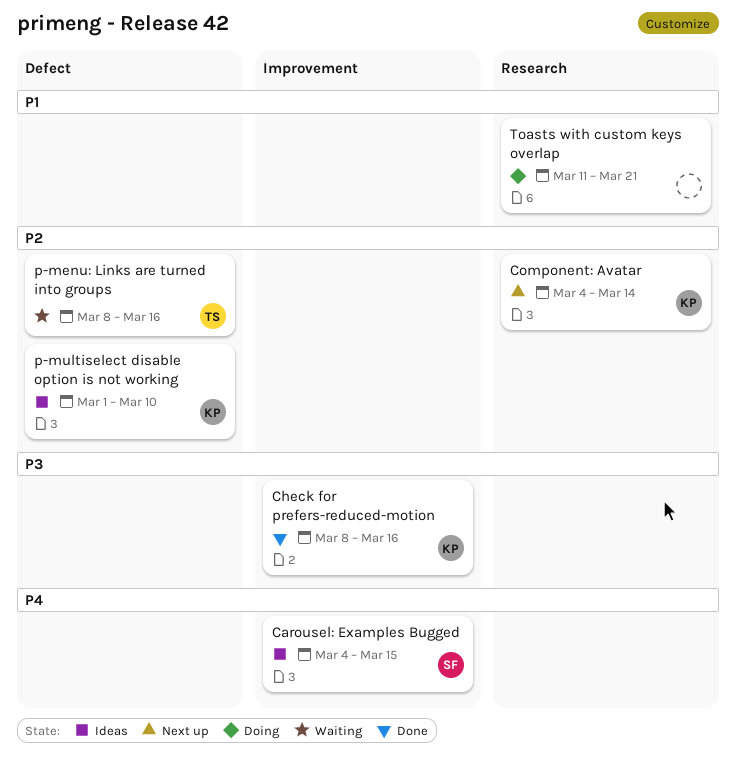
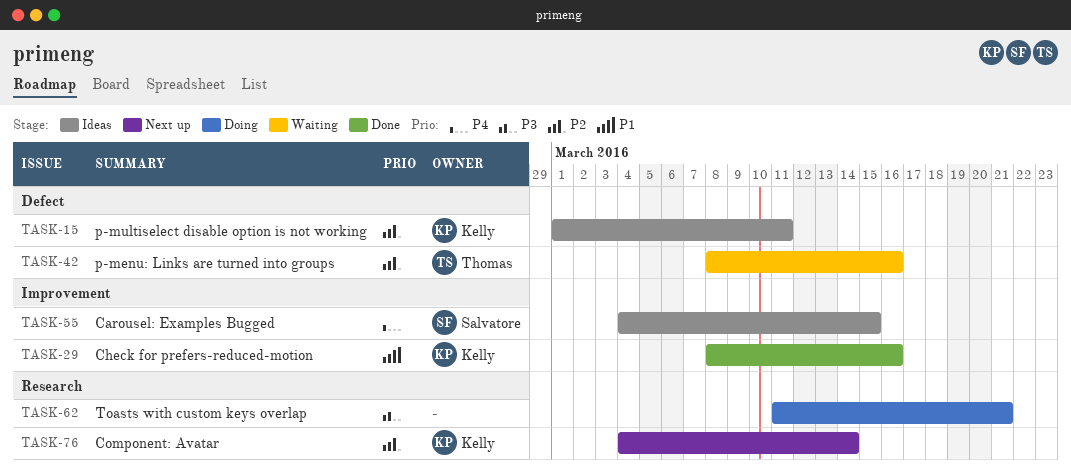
Check for prefers-reduced-motion, priority: P3 -> P1
p-multiselect disable option is not working, due: Mar 10 -> Mar 11
Toasts with custom keys overlap, priority: P1 -> P3

